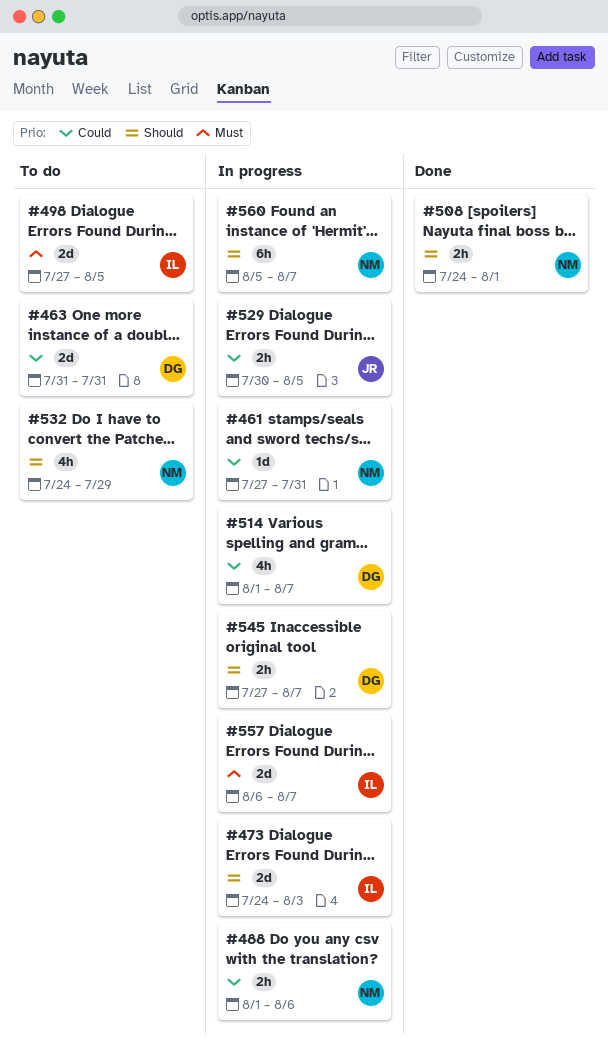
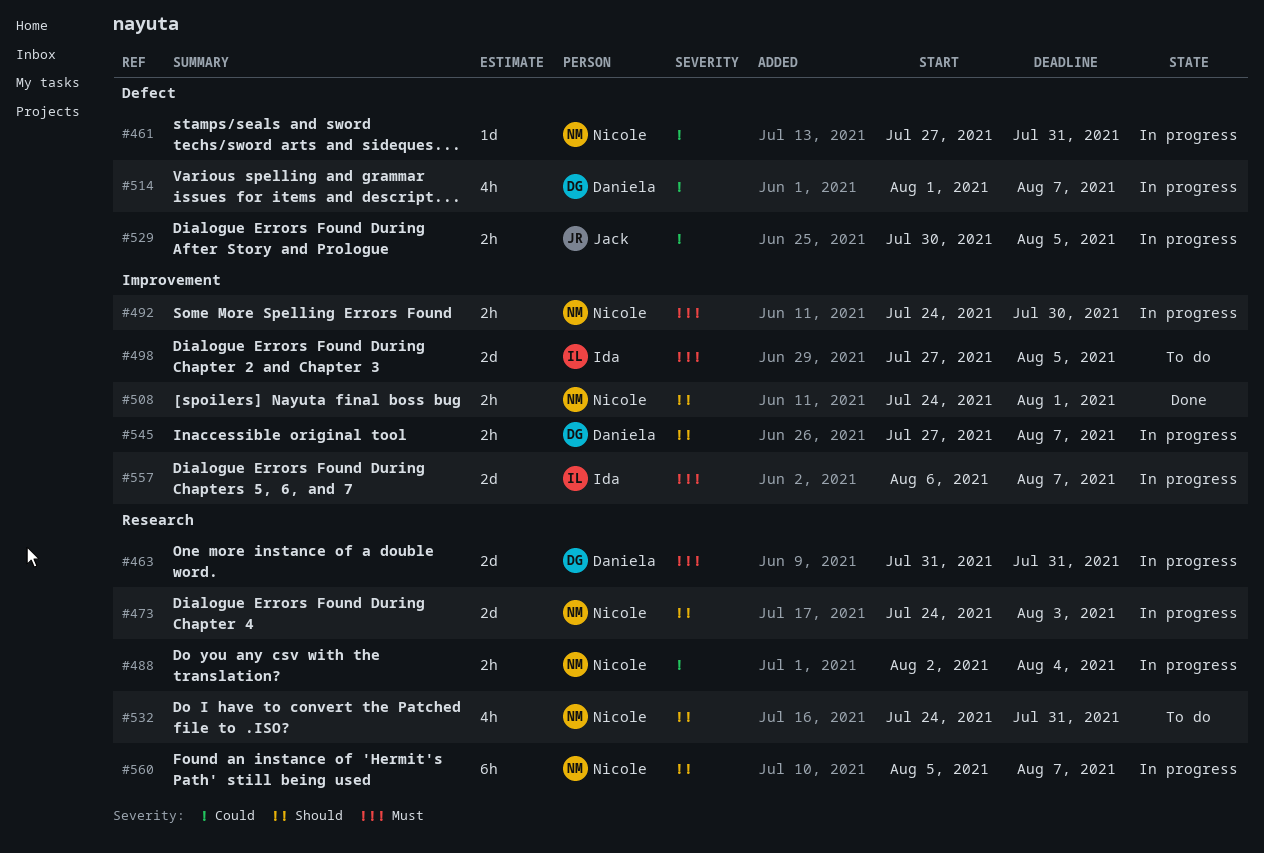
#463, status: To do -> In progress
#463, priority: Could -> Must
#473, owner: Ida -> Nicole
#488, start: Aug 1 -> Aug 2
#488, due: Aug 6 -> Aug 4
#492: none -> present
#532, due: Jul 29 -> Jul 31

